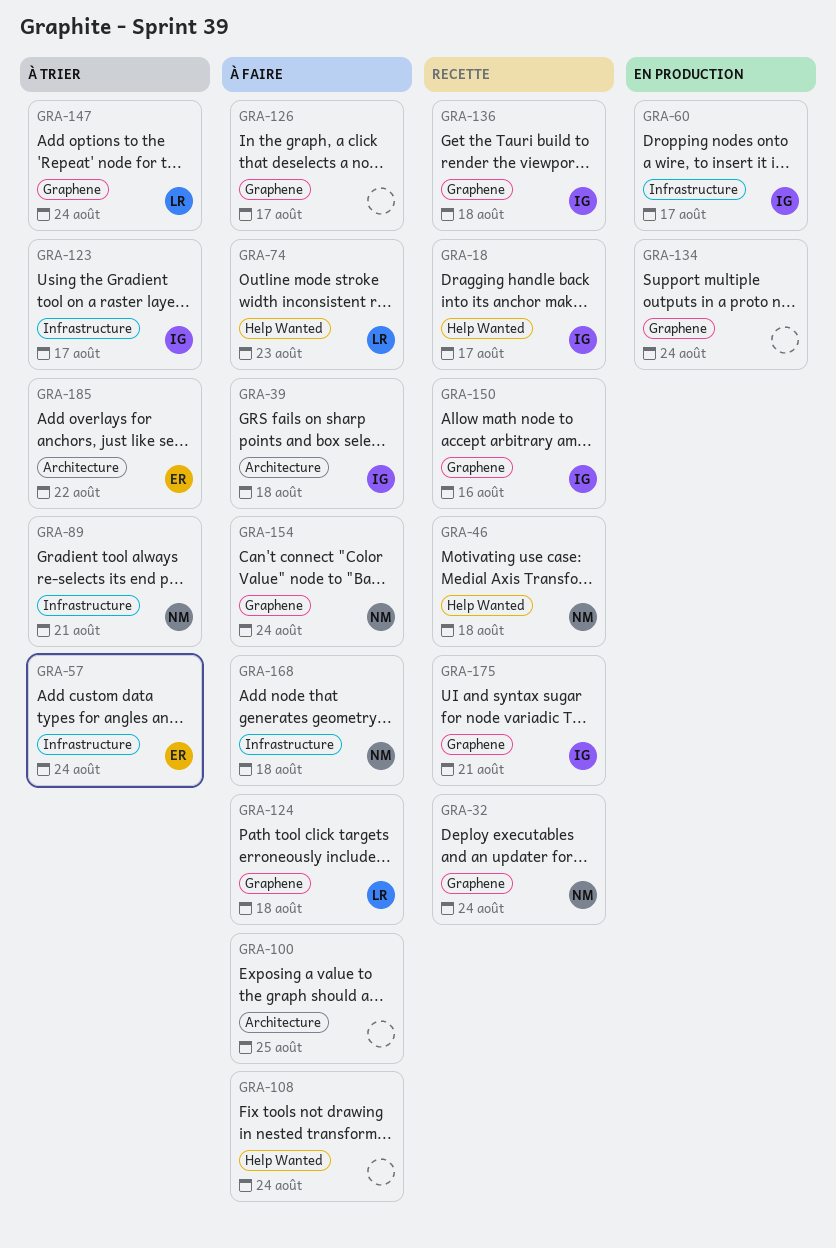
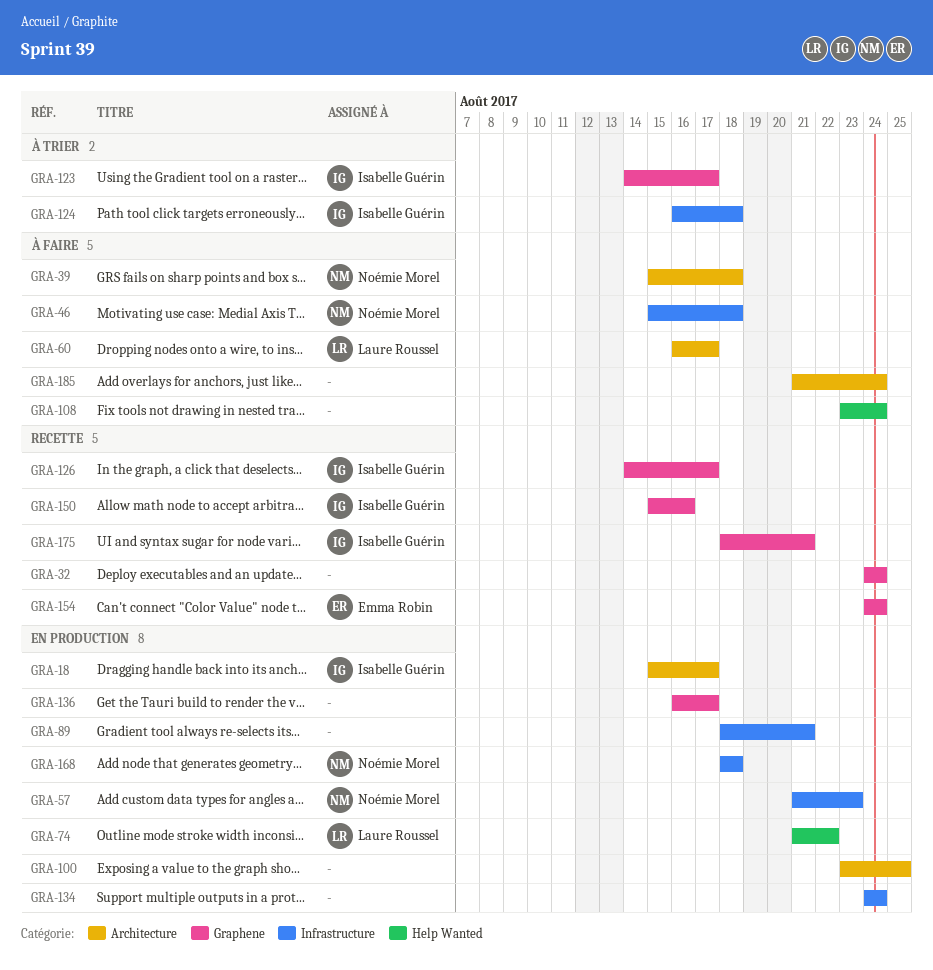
GRA-18, status: Recette -> En production
GRA-18, label: Help Wanted -> Architecture
GRA-32, owner: Noémie Morel -> none
GRA-39, owner: Isabelle Guérin -> Noémie Morel
GRA-46, status: Recette -> À faire
GRA-46, label: Help Wanted -> Infrastructure
GRA-57, status: À trier -> En production
GRA-57, owner: Emma Robin -> Noémie Morel
GRA-57, due: Aug 24 -> Aug 23
GRA-60, status: En production -> À faire
GRA-60, owner: Isabelle Guérin -> Laure Roussel
GRA-60, label: Infrastructure -> Architecture
GRA-74, status: À faire -> En production
GRA-74, due: Aug 23 -> Aug 22
GRA-89, status: À trier -> En production
GRA-89, owner: Noémie Morel -> none
GRA-100, status: À faire -> En production
GRA-123, label: Infrastructure -> Graphene
GRA-124, status: À faire -> À trier
GRA-124, owner: Laure Roussel -> Isabelle Guérin
GRA-124, label: Graphene -> Infrastructure
GRA-126, status: À faire -> Recette
GRA-126, owner: none -> Isabelle Guérin
GRA-134, label: Graphene -> Infrastructure
GRA-136, status: Recette -> En production
GRA-136, owner: Isabelle Guérin -> none
GRA-136, due: Aug 18 -> Aug 17
GRA-147: present -> none
GRA-154, status: À faire -> Recette
GRA-154, owner: Noémie Morel -> Emma Robin
GRA-168, status: À faire -> En production
GRA-185, status: À trier -> À faire
GRA-185, owner: Emma Robin -> none
GRA-185, due: Aug 22 -> Aug 24

